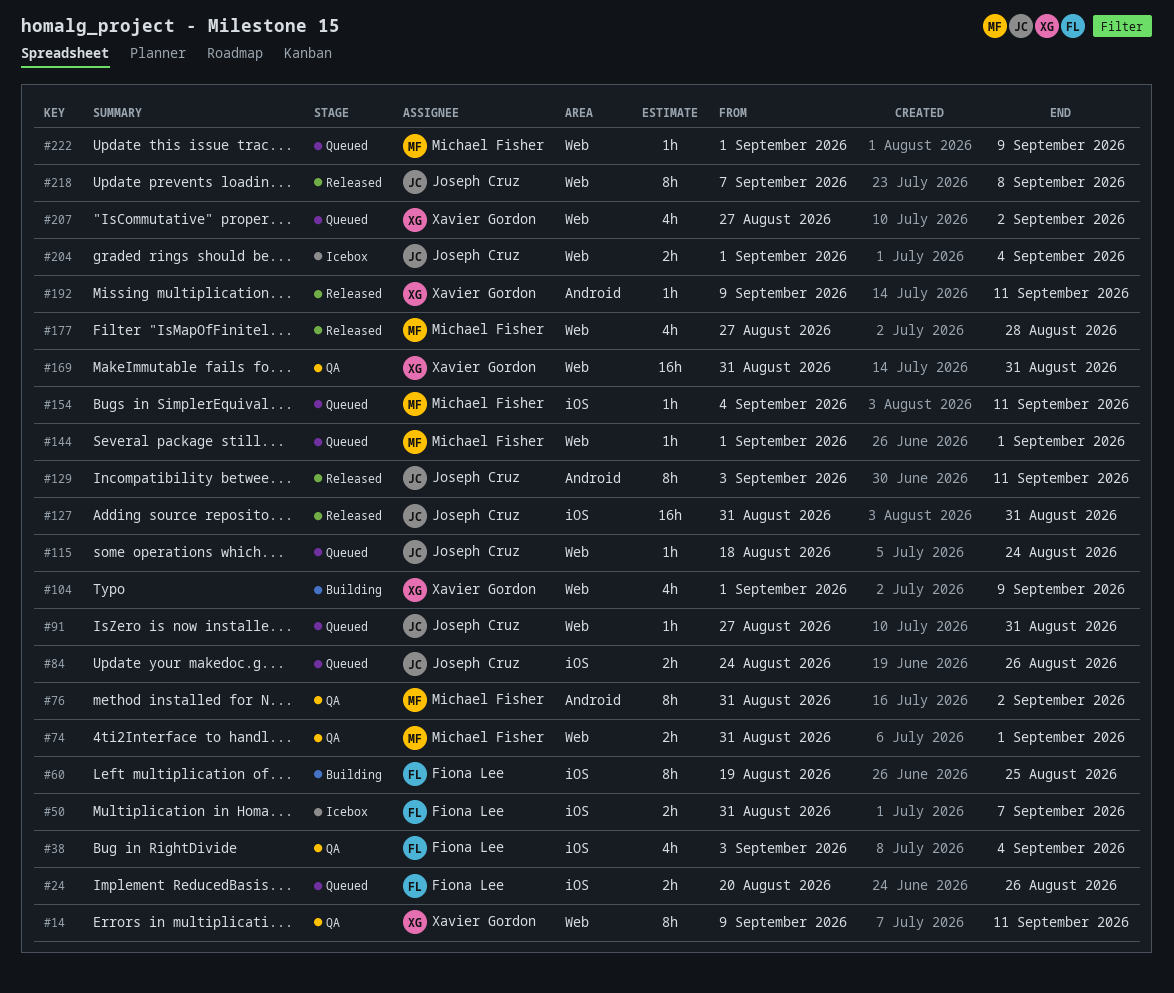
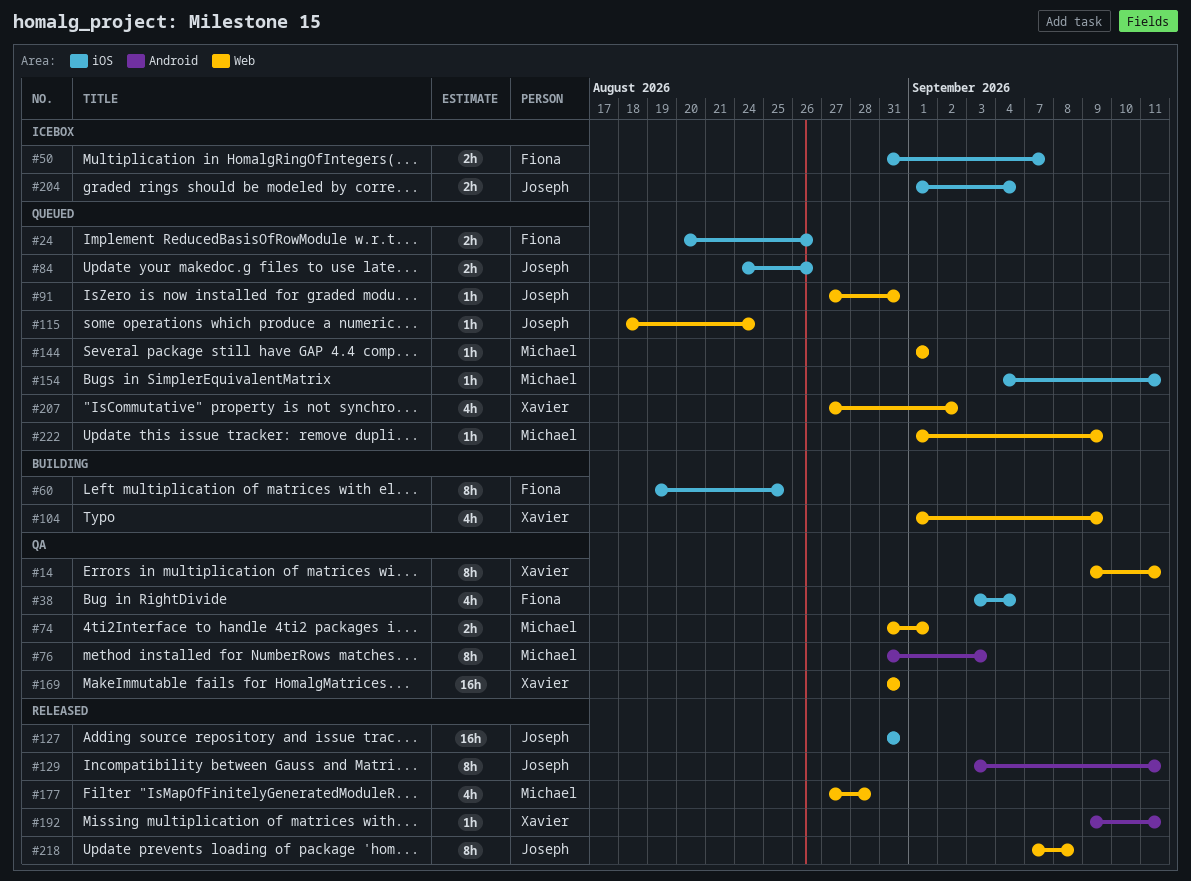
#76, due: Sep 2 -> Sep 3
#204, label: Web -> iOS

